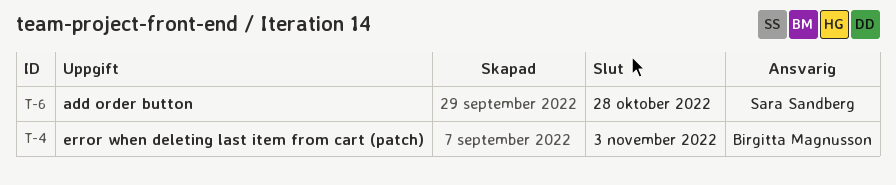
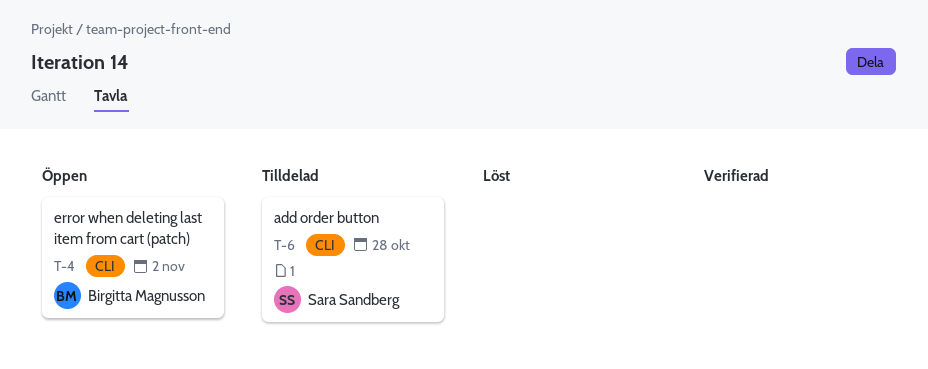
T-4, due: Nov 3 -> Nov 2

